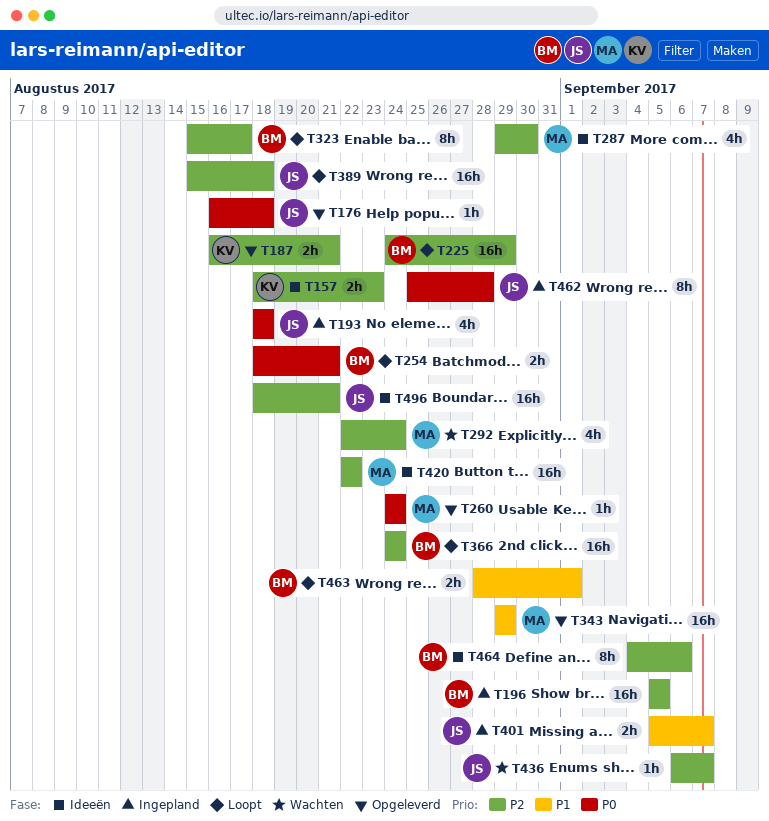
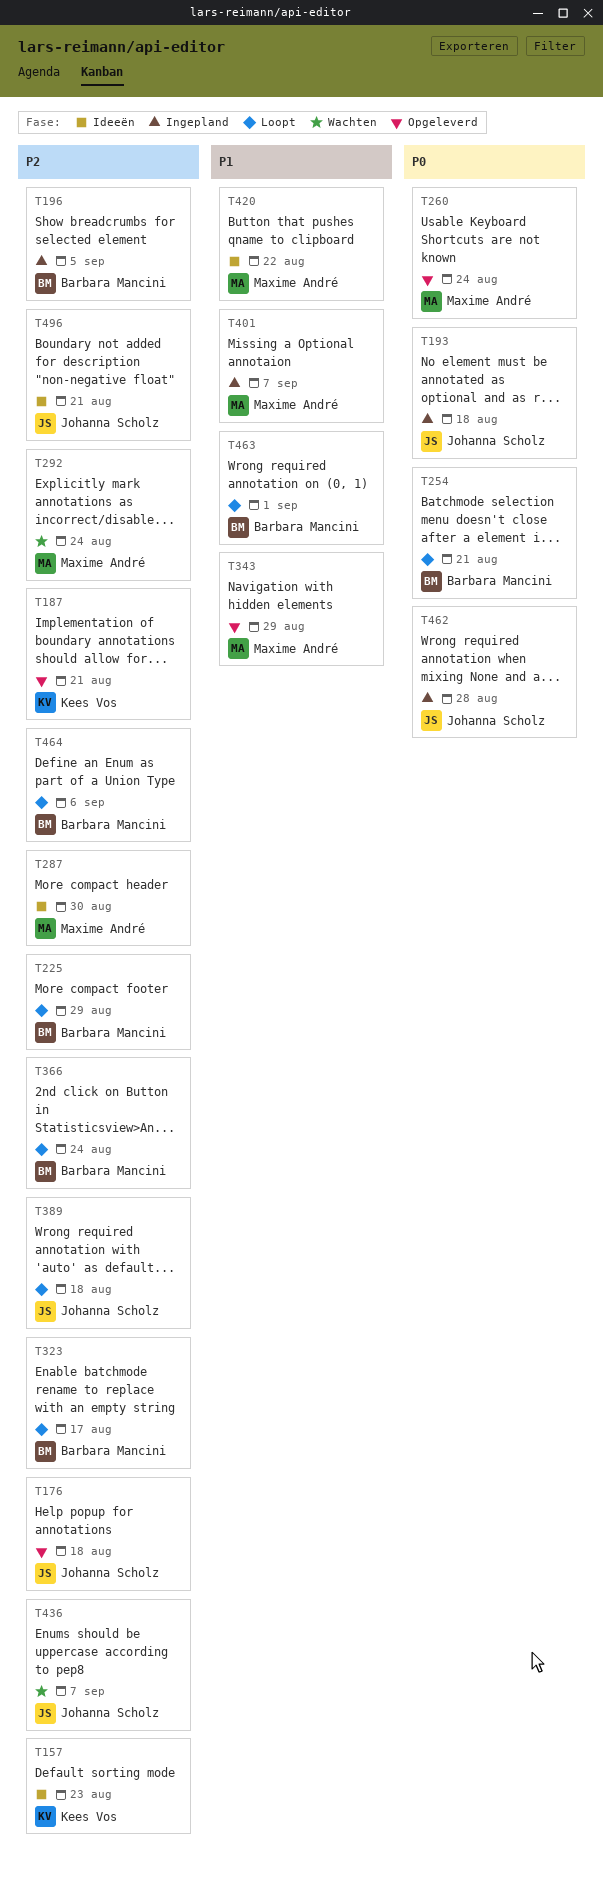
T176, priority: P0 -> P2
T401, owner: Johanna Scholz -> Maxime André
T420, priority: P2 -> P1
T464, status: Ideeën -> Loopt

